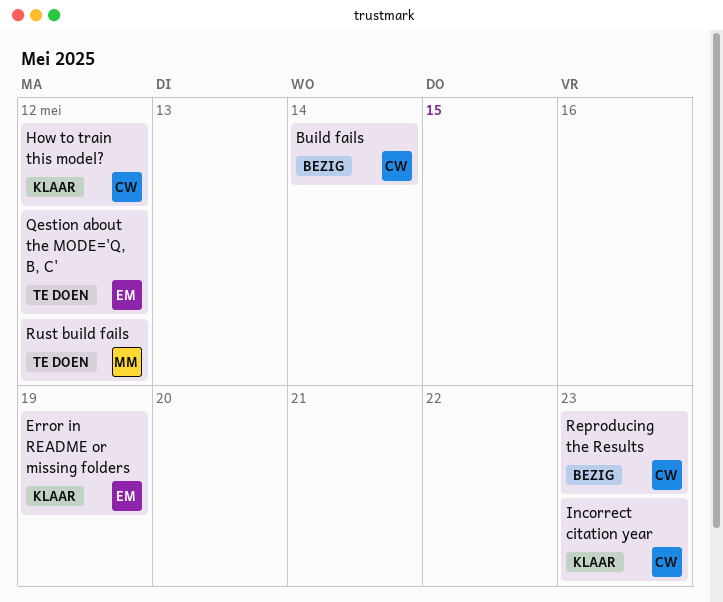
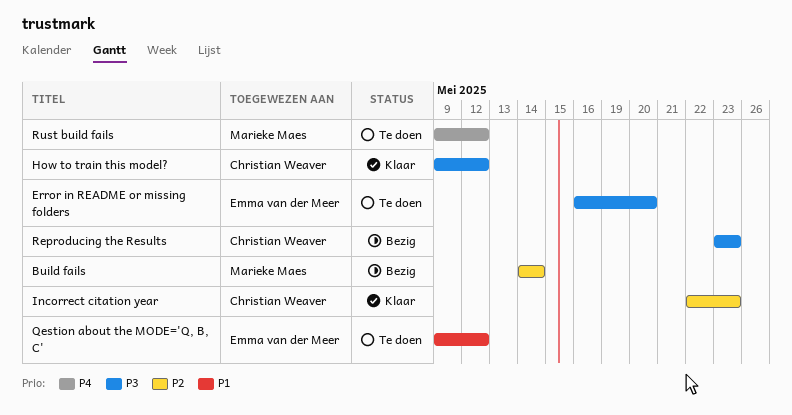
Build fails, owner: Christian Weaver -> Marieke Maes
Error in README or missing folders, status: Klaar -> Te doen
Error in README or missing folders, due: May 19 -> May 20

